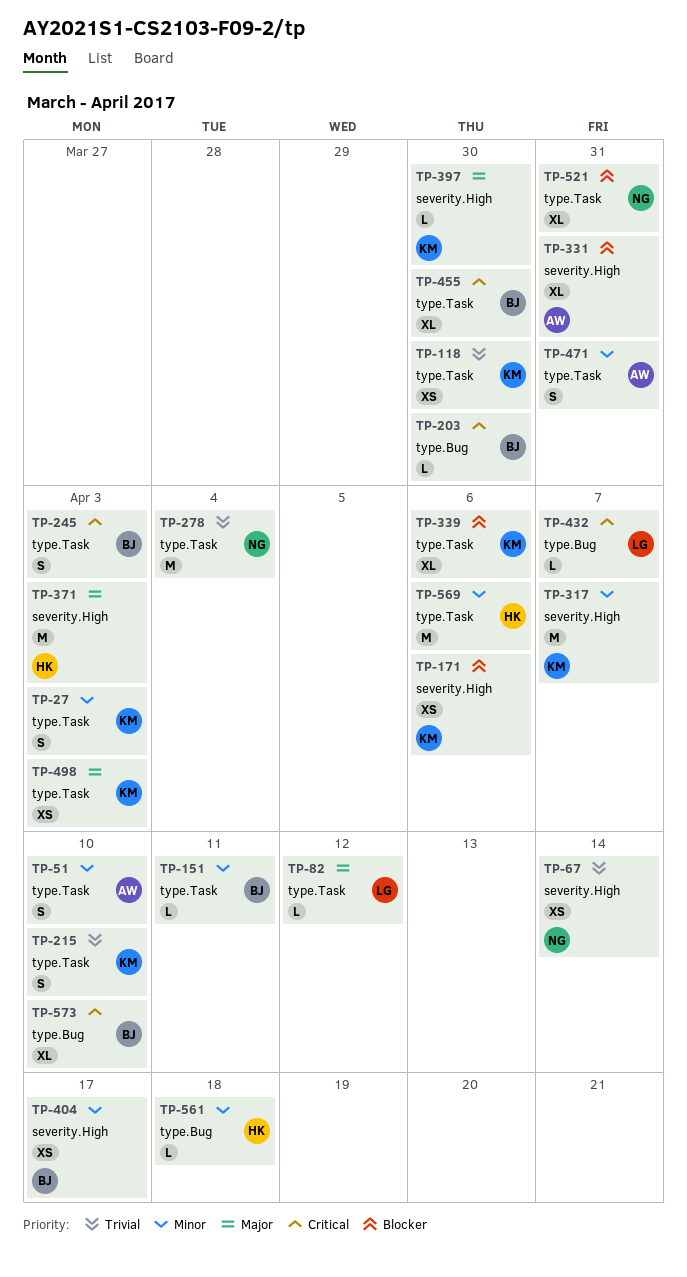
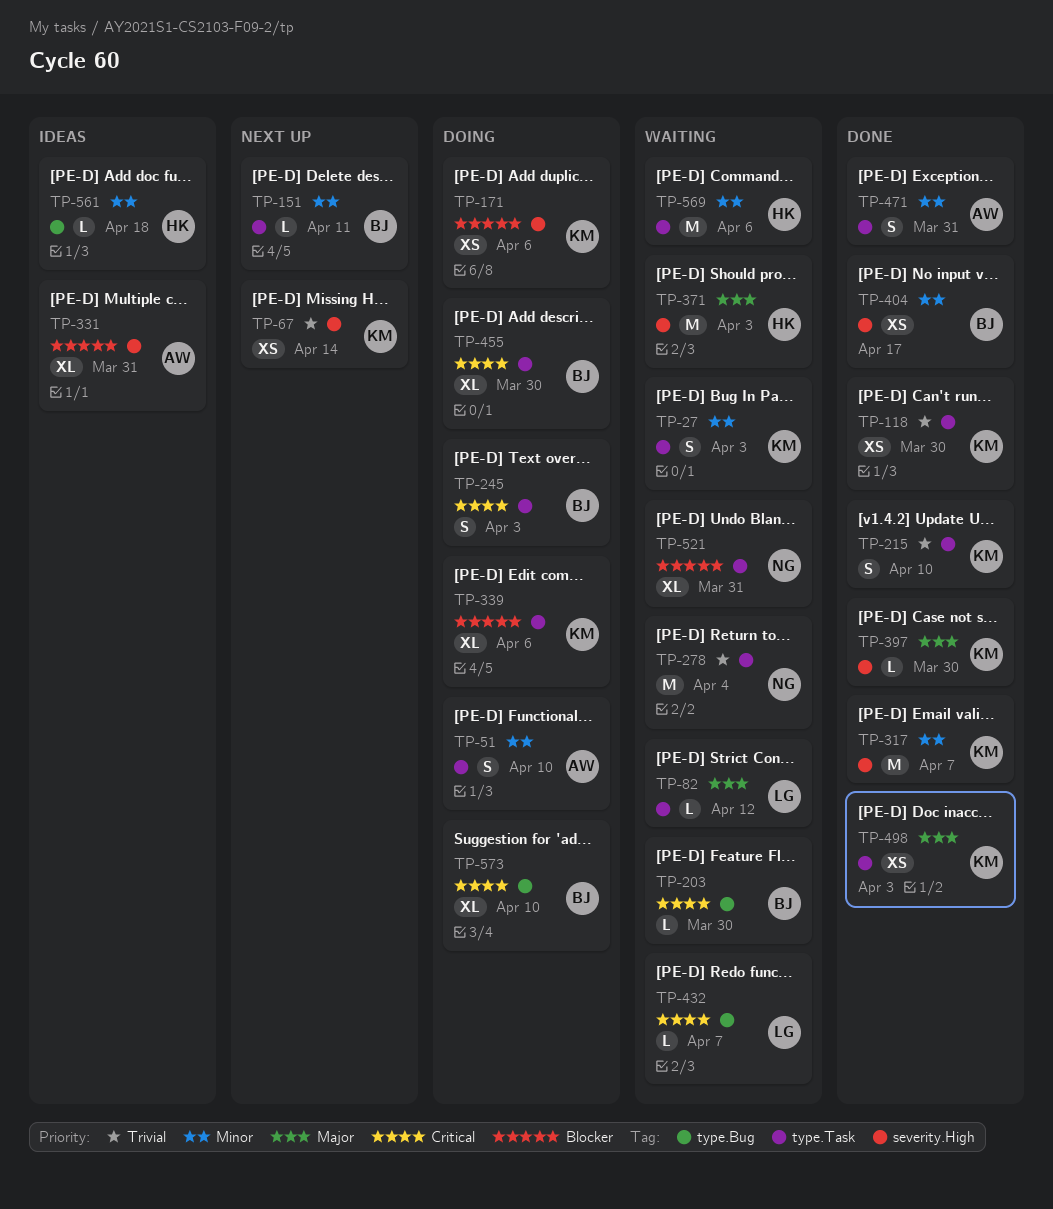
TP-67, owner: NG -> KM

